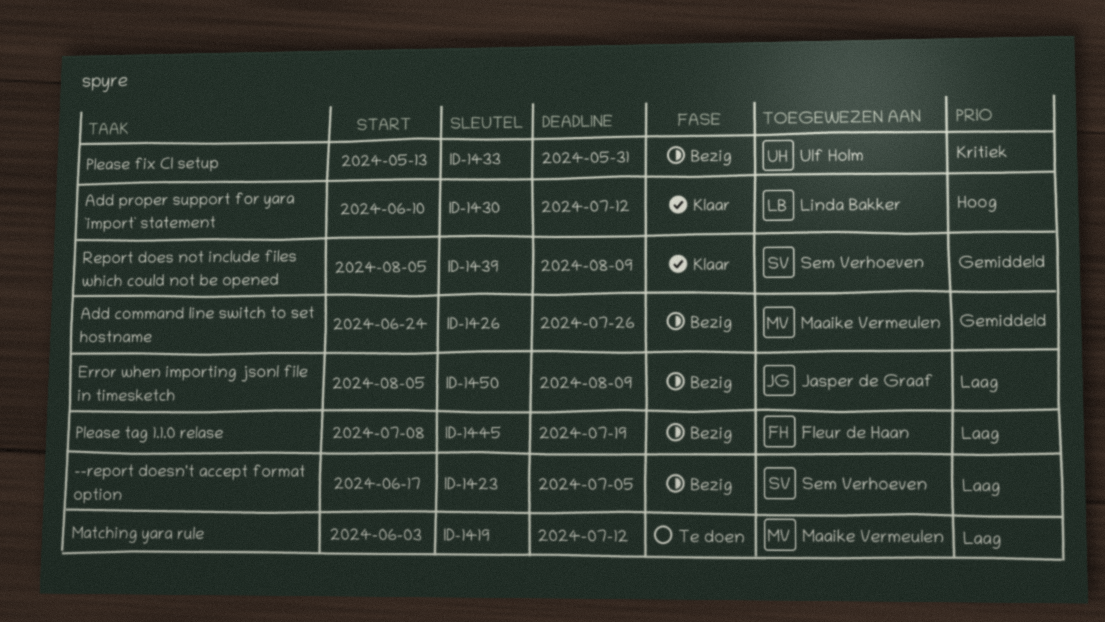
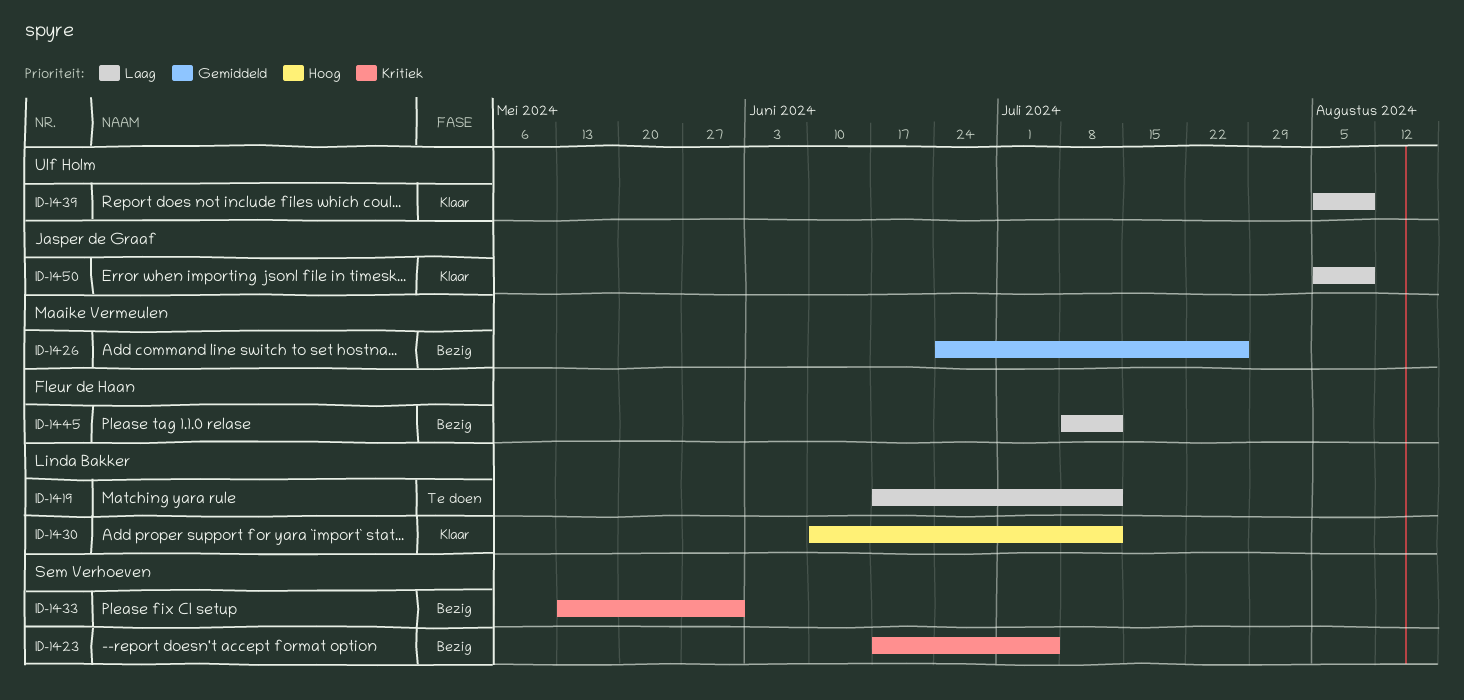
ID-1419, owner: Maaike Vermeulen -> Linda Bakker
ID-1419, start: Jun 3 -> Jun 17
ID-1423, priority: Laag -> Kritiek
ID-1433, owner: Ulf Holm -> Sem Verhoeven
ID-1439, owner: Sem Verhoeven -> Ulf Holm
ID-1439, priority: Gemiddeld -> Laag
ID-1445, due: Jul 19 -> Jul 12
ID-1450, status: Bezig -> Klaar

